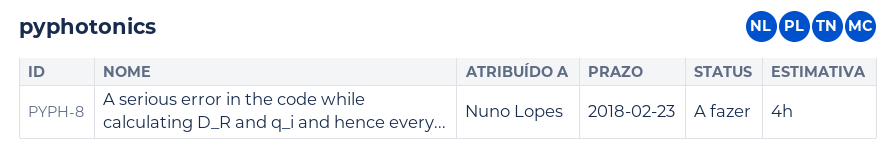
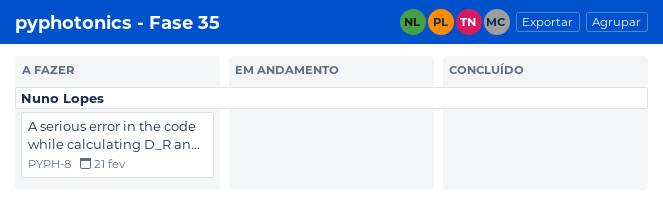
PYPH-8, due: Feb 23 -> Feb 21

